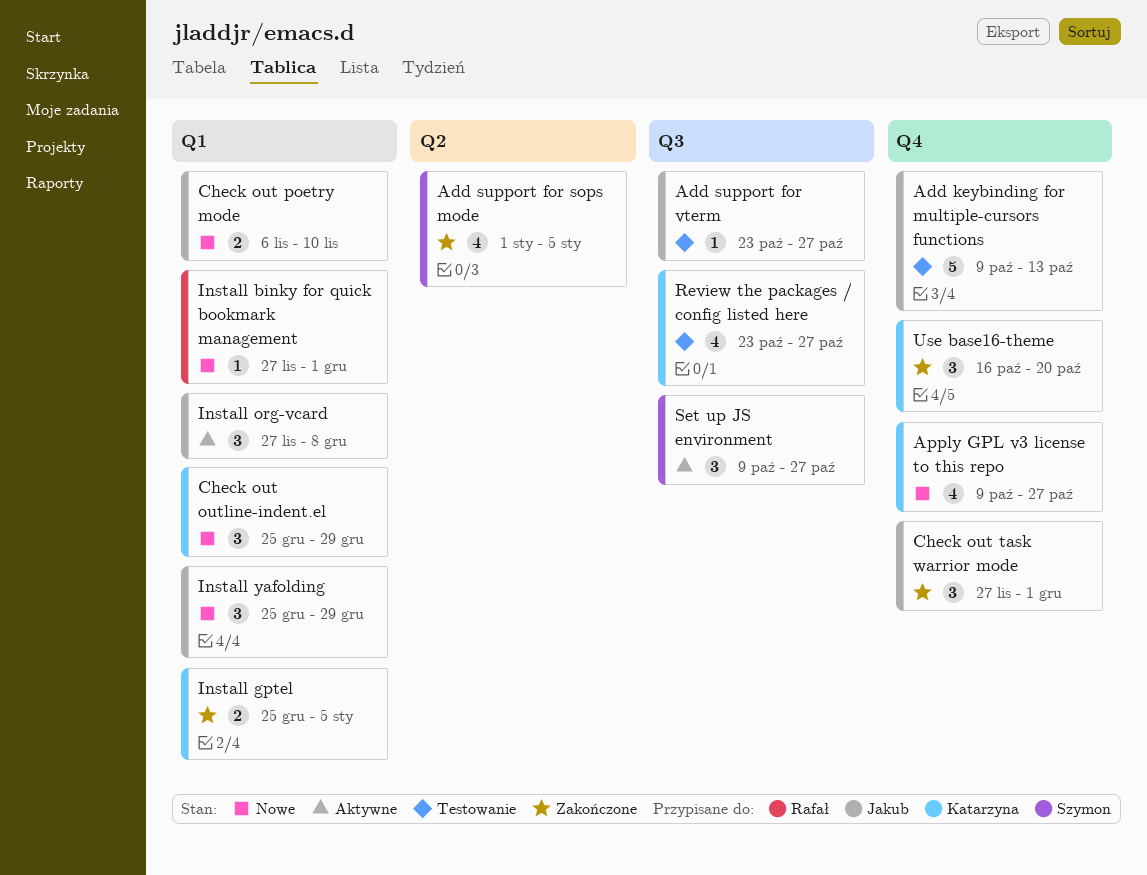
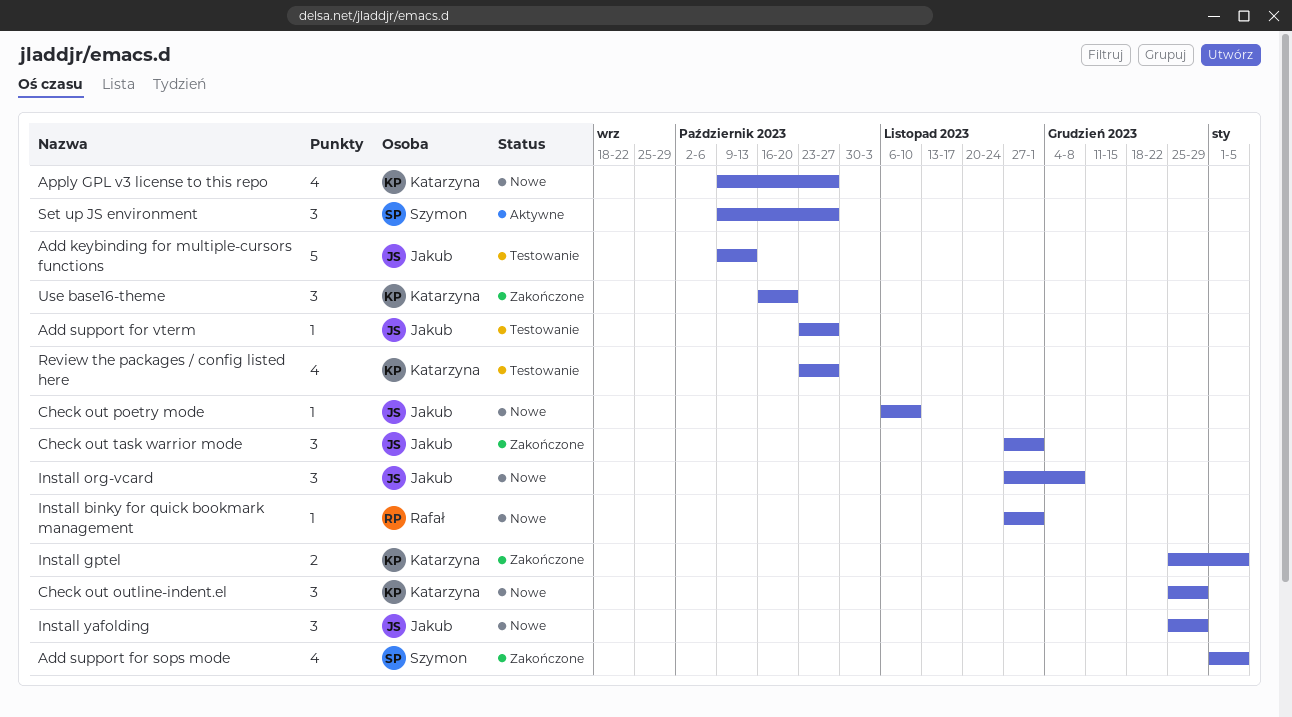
Check out poetry mode, estimate: 2 -> 1
Install org-vcard, status: Aktywne -> Nowe

